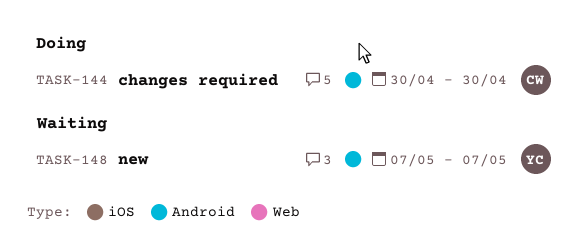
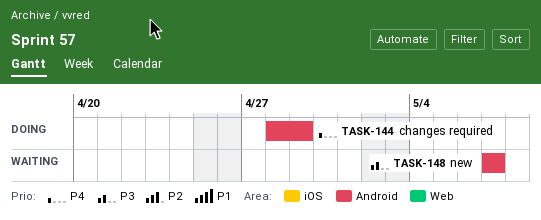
TASK-144, start: Apr 30 -> Apr 28
TASK-144, due: Apr 30 -> Apr 29

